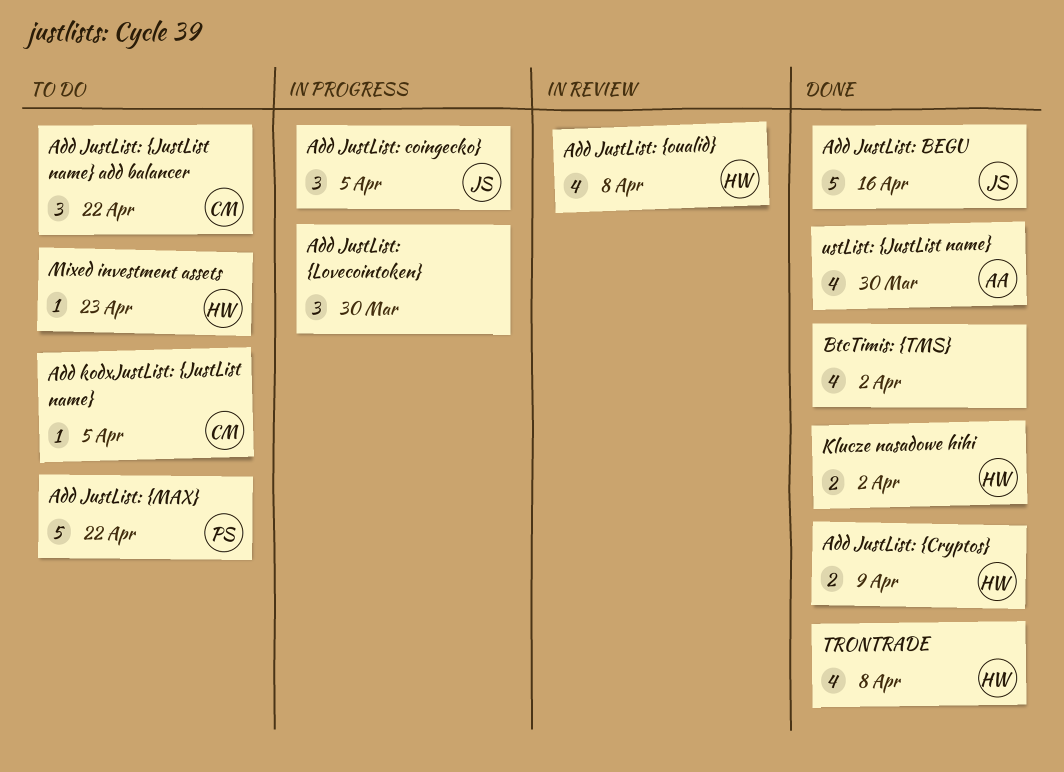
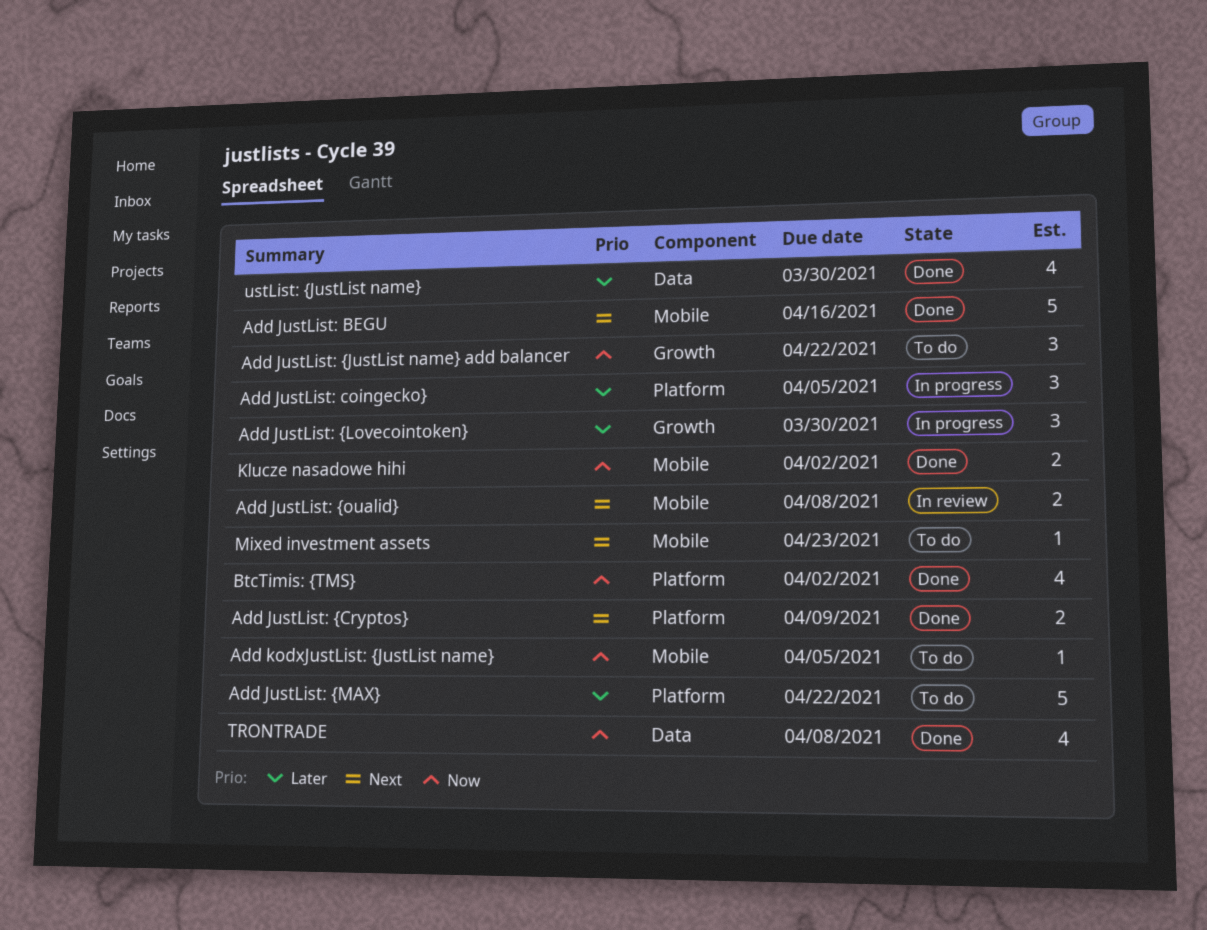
Add JustList: {oualid}, estimate: 4 -> 2

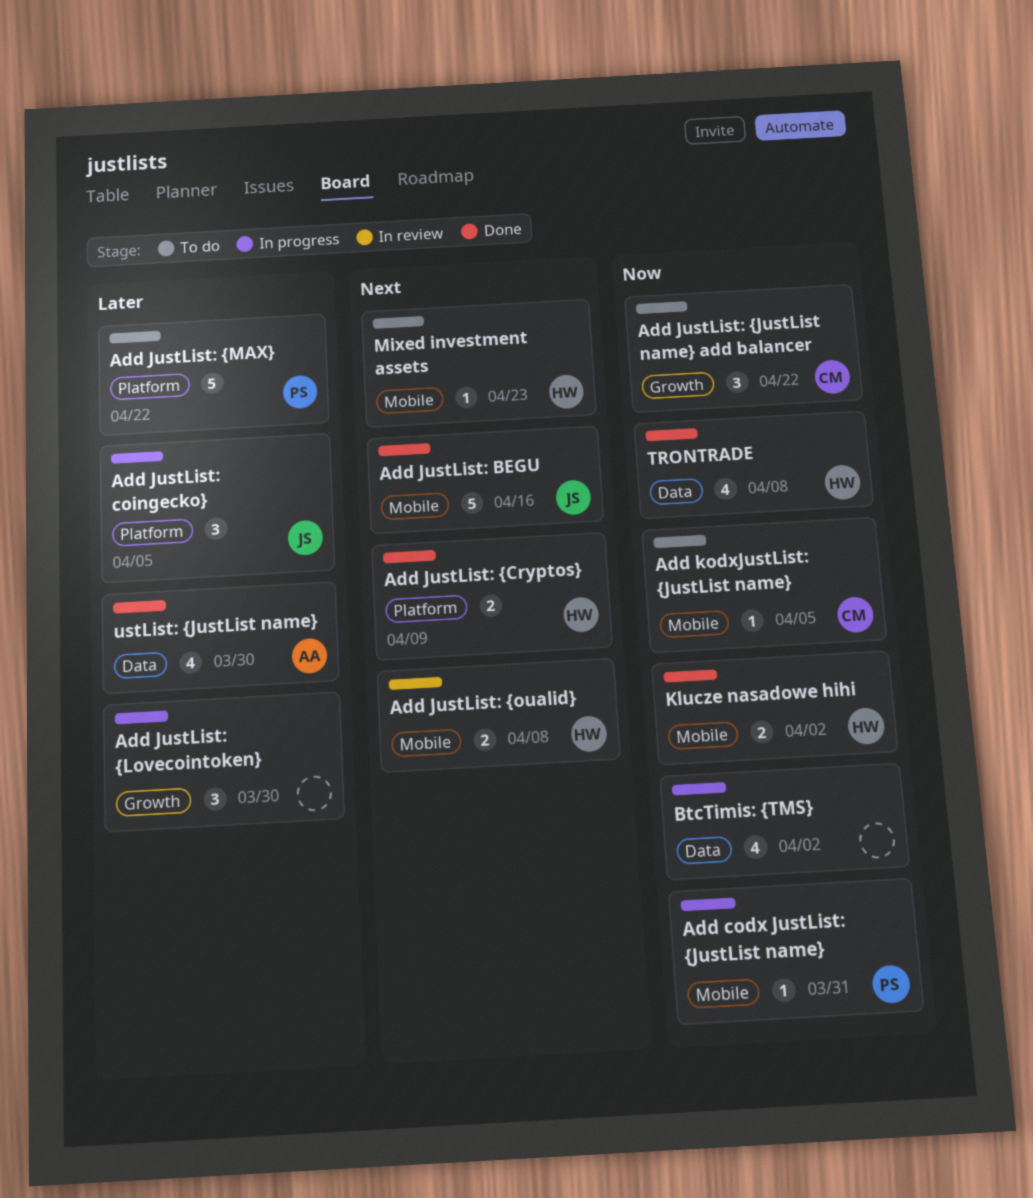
Add codx JustList: {JustList name}: none -> present
BtcTimis: {TMS}, status: Done -> In progress
BtcTimis: {TMS}, label: Platform -> Data

